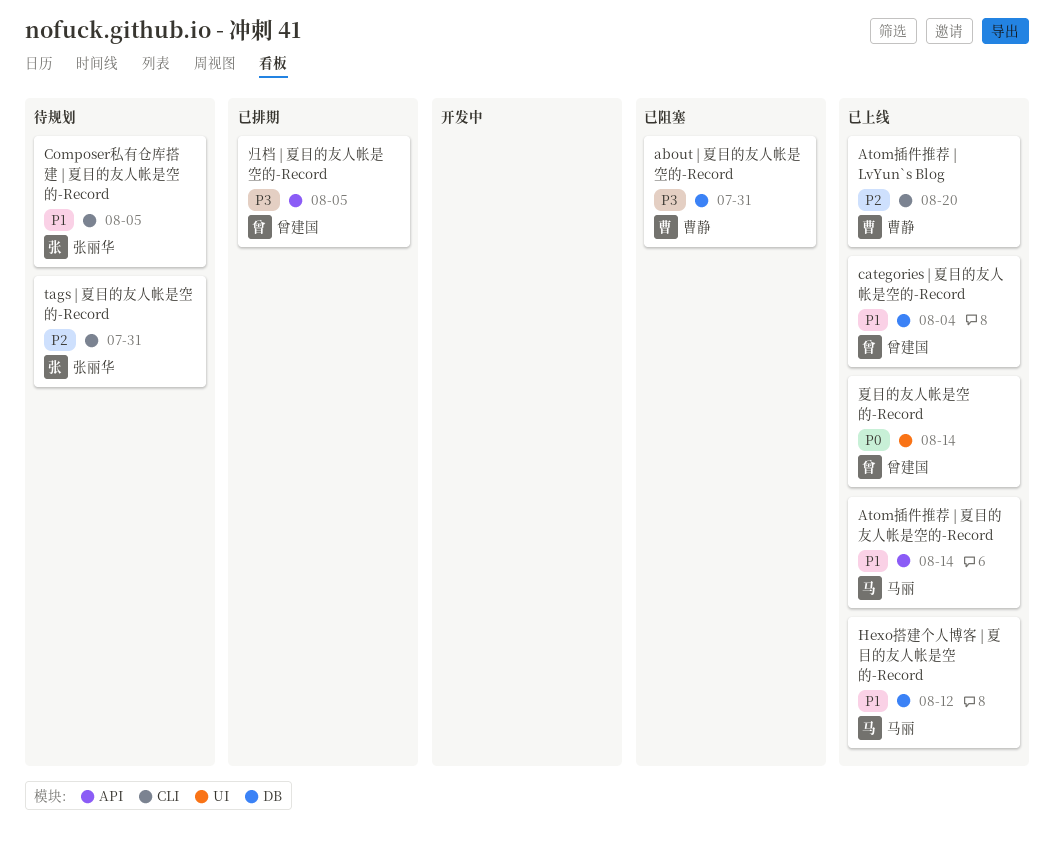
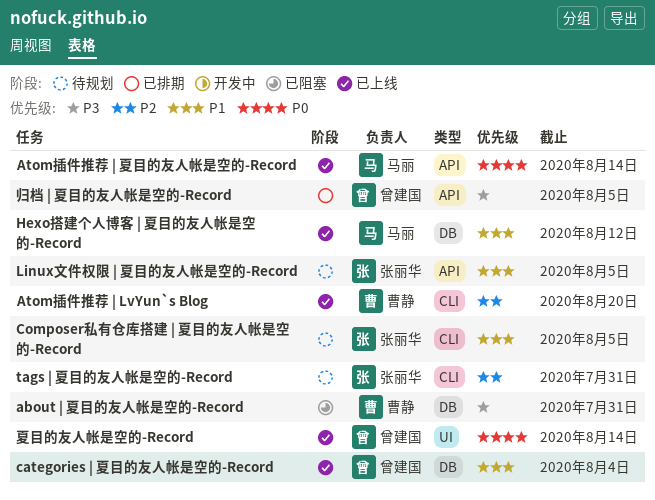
Atom插件推荐 | 夏目的友人帐是空的-Record, priority: P1 -> P0
Linux文件权限 | 夏目的友人帐是空的-Record: none -> present

